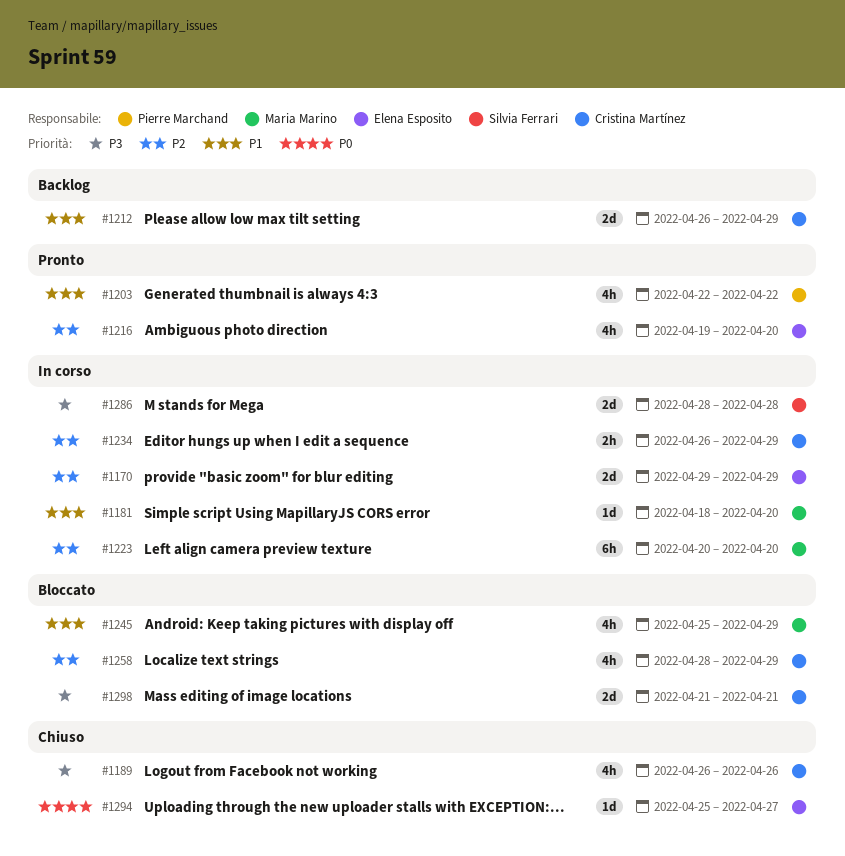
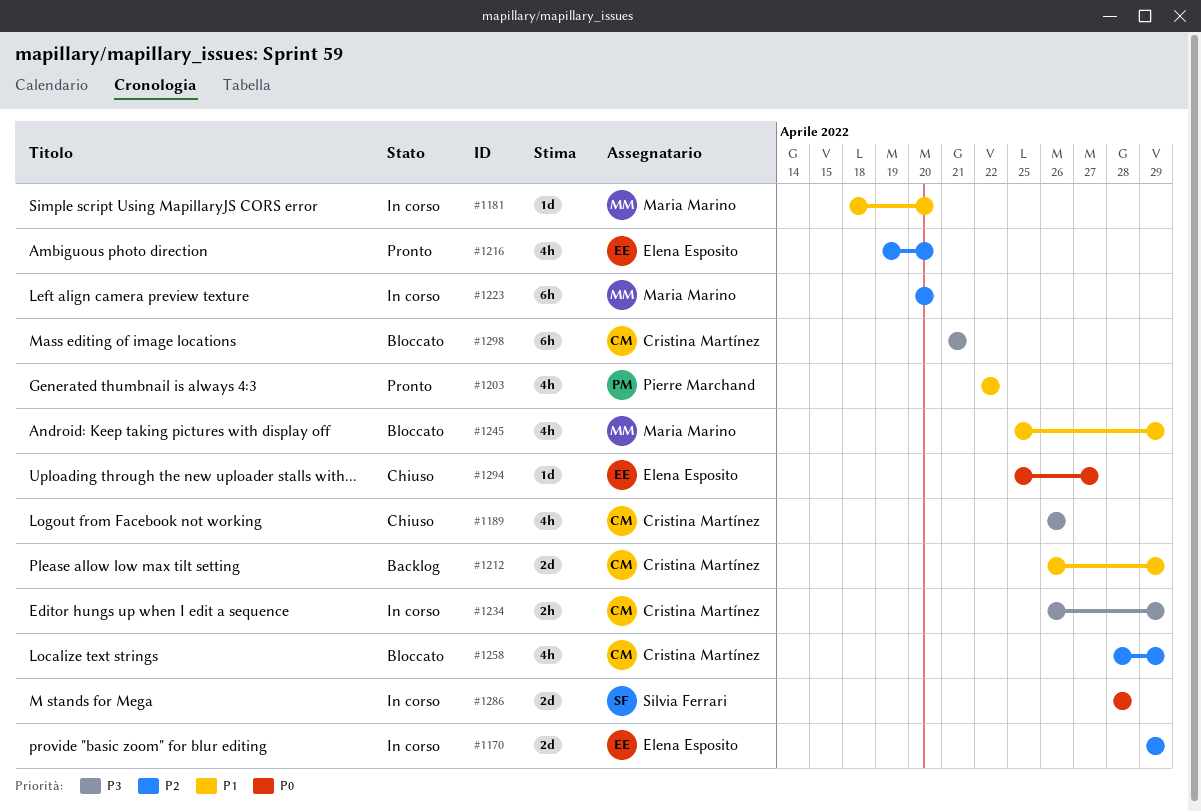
#1234, priority: P2 -> P3
#1286, priority: P3 -> P0
#1298, estimate: 2d -> 6h

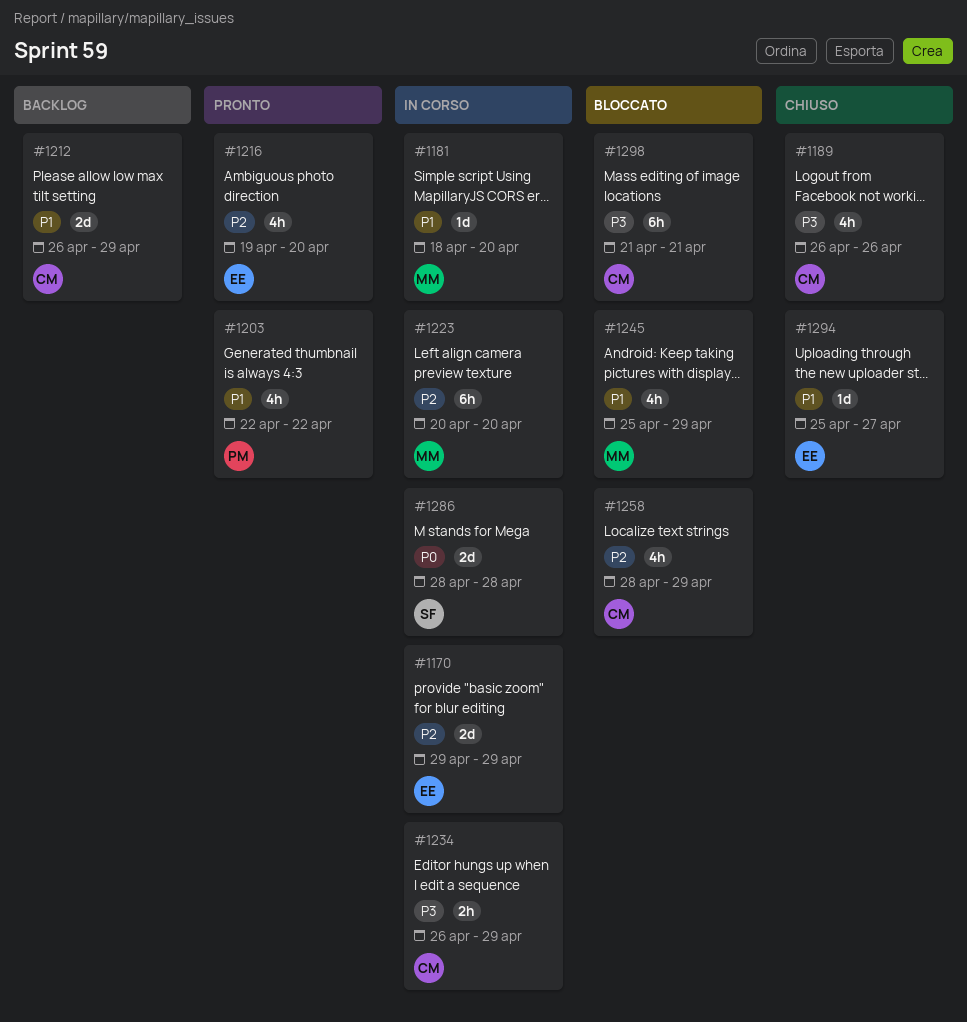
#1294, priority: P0 -> P1

